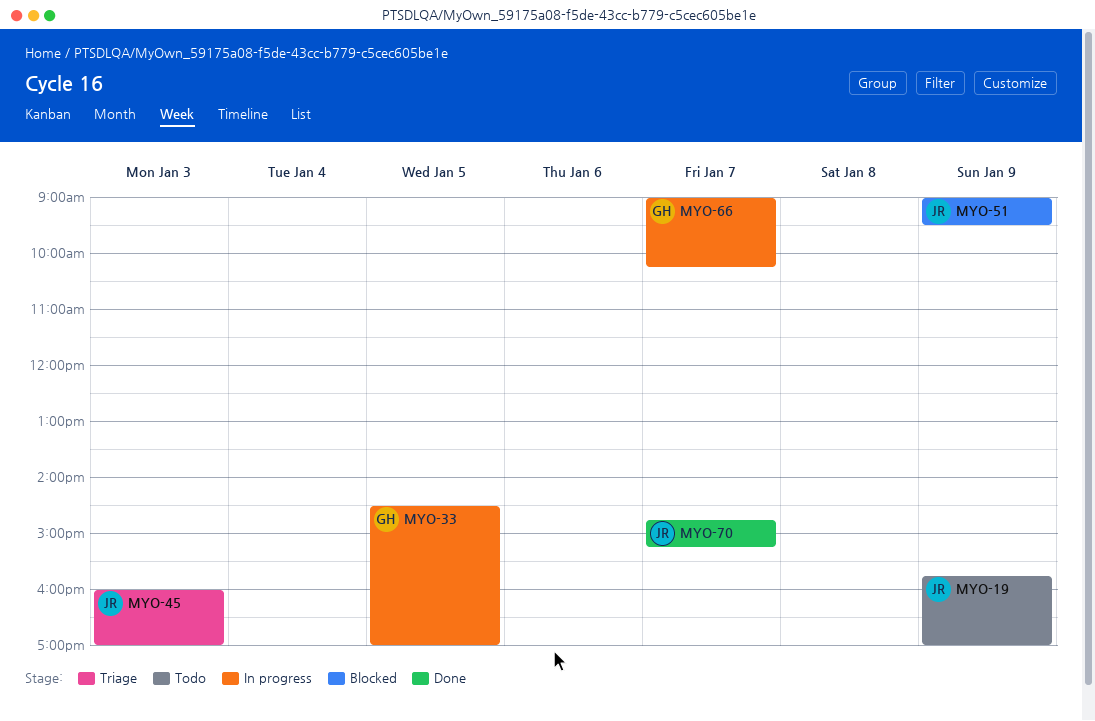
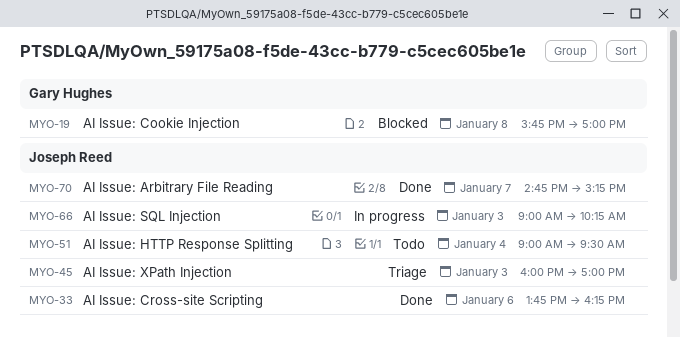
MYO-19, status: Todo -> Blocked
MYO-19, owner: Joseph Reed -> Gary Hughes
MYO-19, day: Jan 9 -> Jan 8
MYO-33, status: In progress -> Done
MYO-33, owner: Gary Hughes -> Joseph Reed
MYO-33, day: Jan 5 -> Jan 6
MYO-33, begins: 14:30 -> 13:45
MYO-33, ends: 17:00 -> 16:15
MYO-51, status: Blocked -> Todo
MYO-51, day: Jan 9 -> Jan 4
MYO-66, owner: Gary Hughes -> Joseph Reed
MYO-66, day: Jan 7 -> Jan 3

